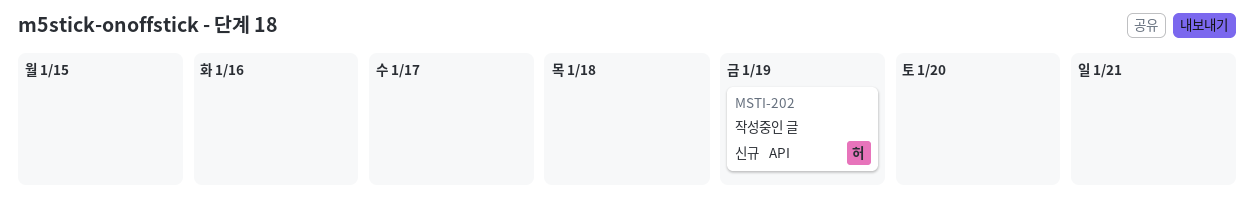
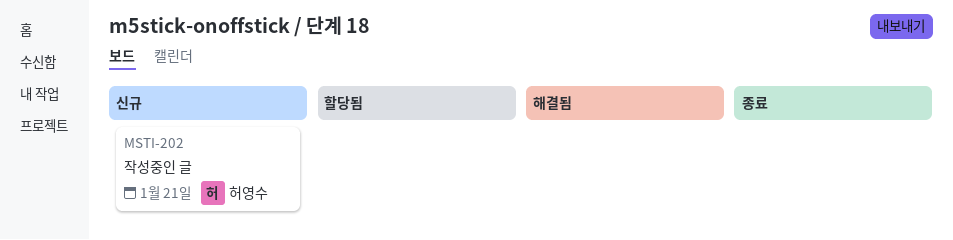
MSTI-202, due: Jan 19 -> Jan 21

